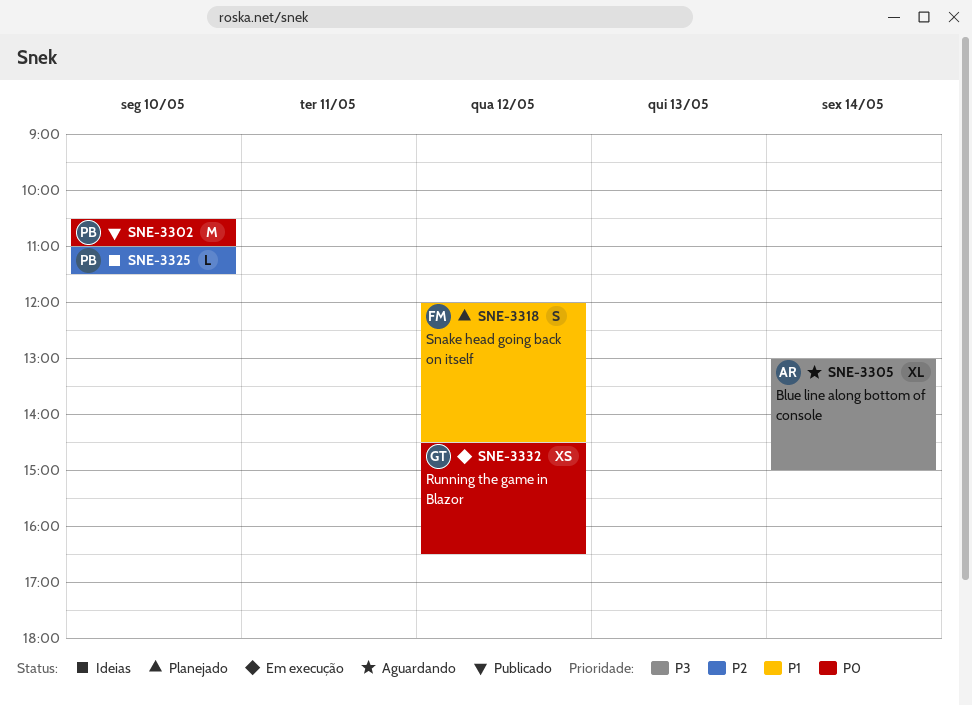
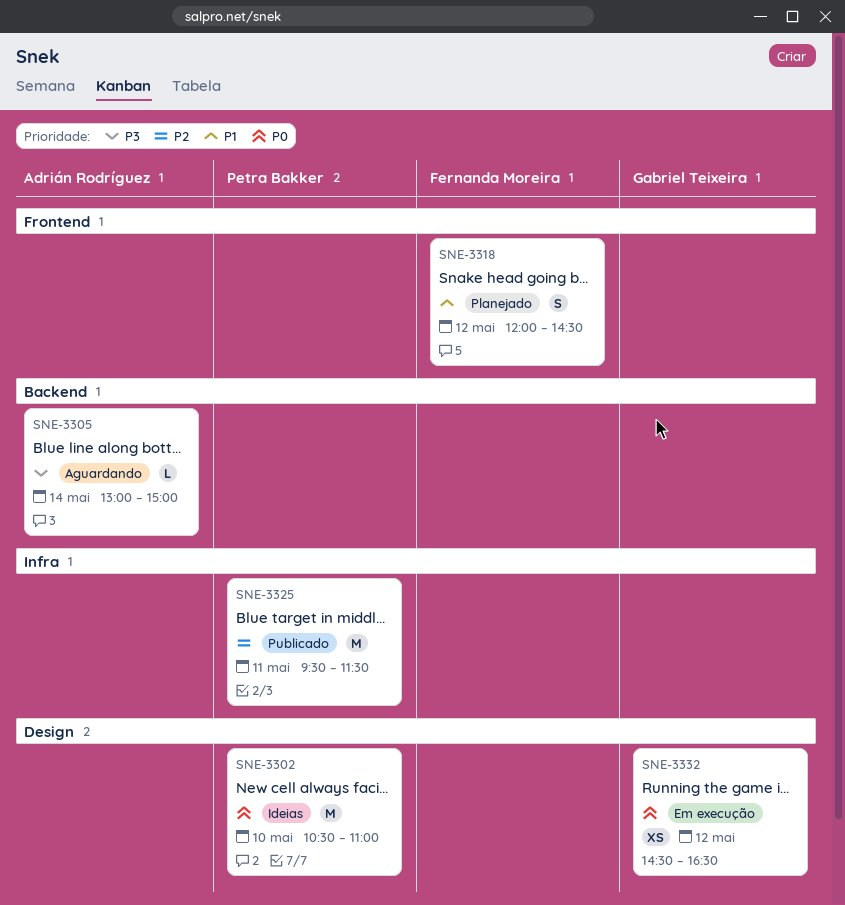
SNE-3302, status: Publicado -> Ideias
SNE-3305, estimate: XL -> L
SNE-3325, status: Ideias -> Publicado
SNE-3325, estimate: L -> M
SNE-3325, day: May 10 -> May 11
SNE-3325, begins: 11:00 -> 09:30

